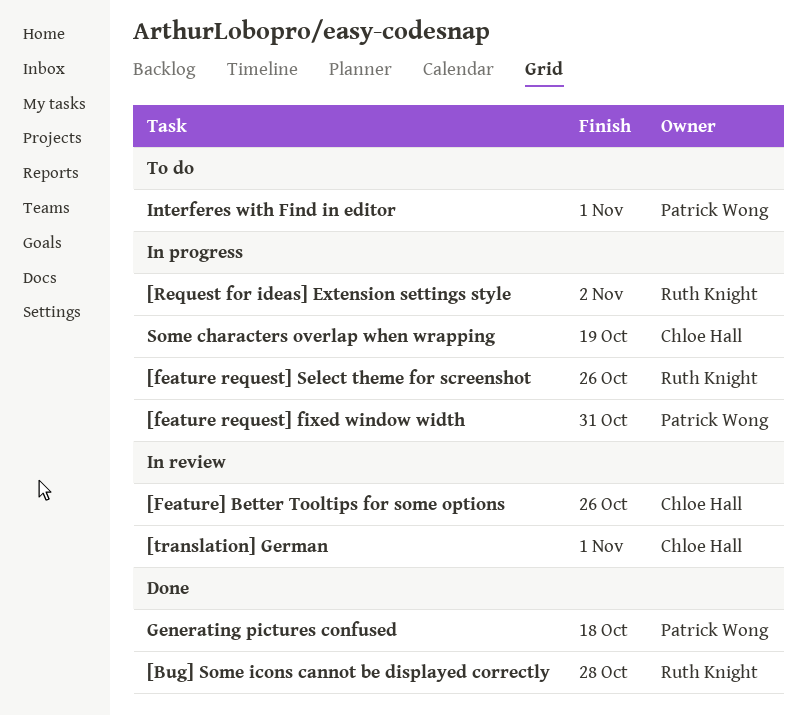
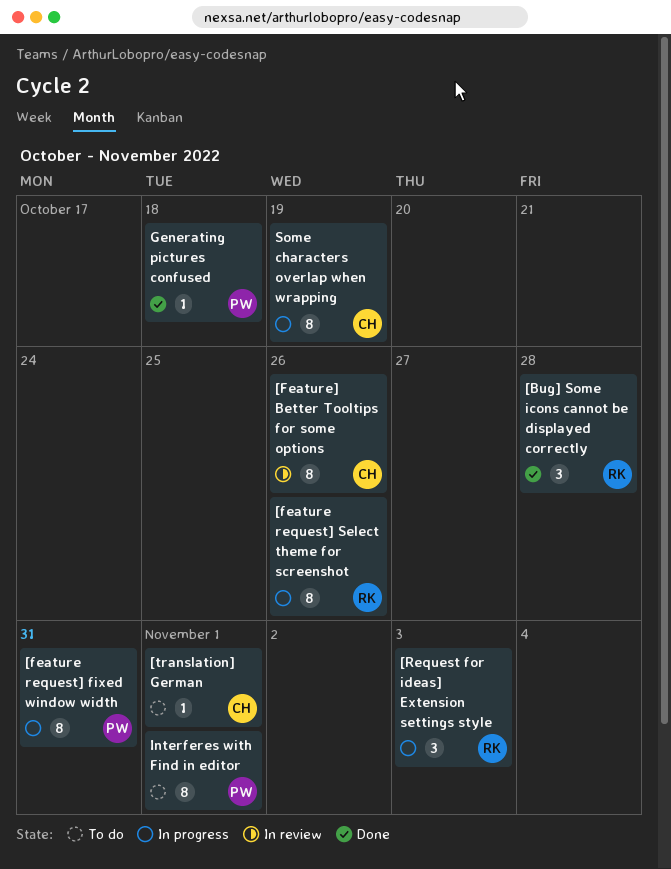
[Request for ideas] Extension settings style, due: Nov 2 -> Nov 3
[translation] German, status: In review -> To do

